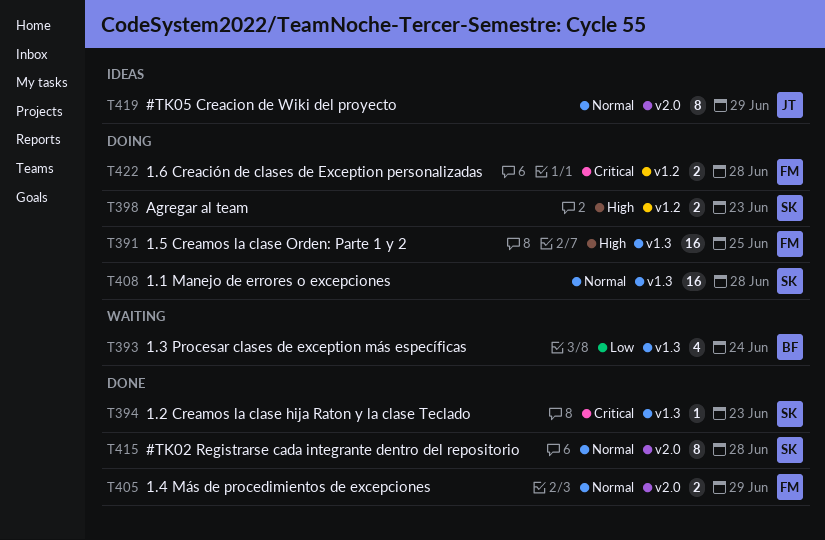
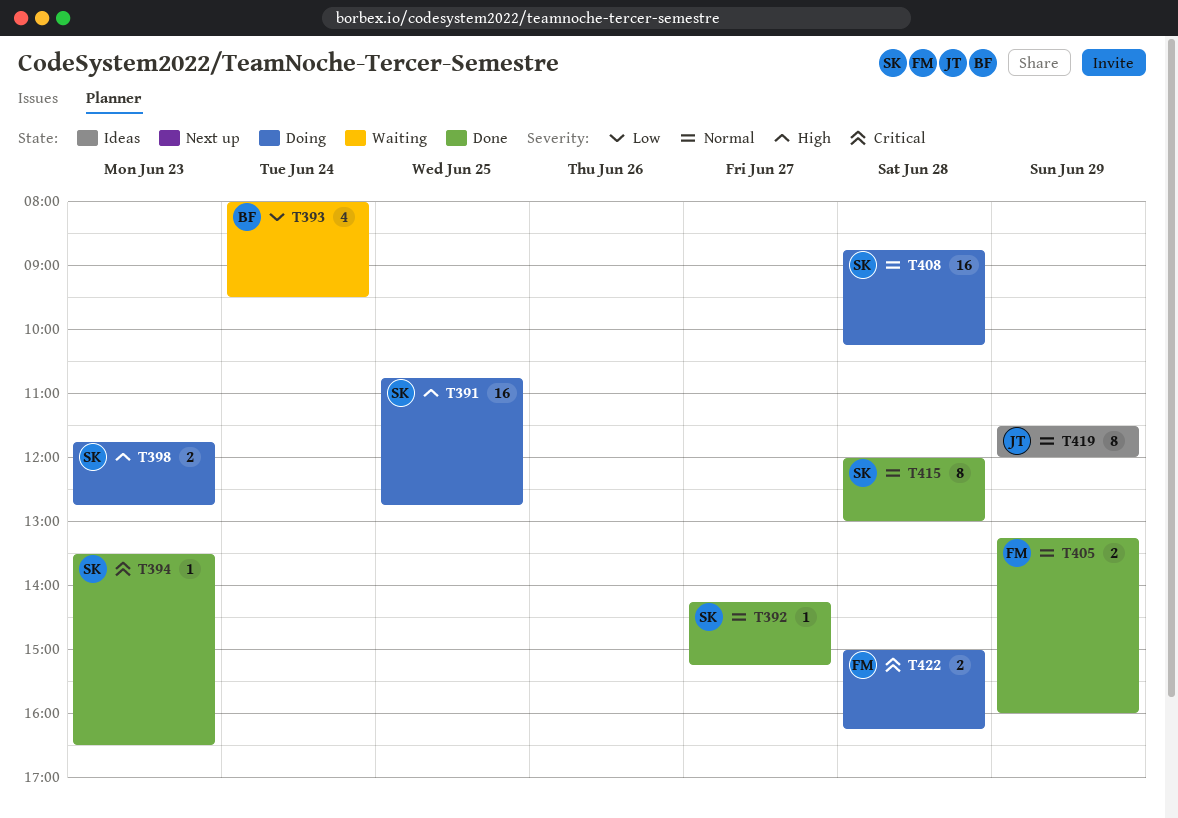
T391, owner: FM -> SK
T392: none -> present

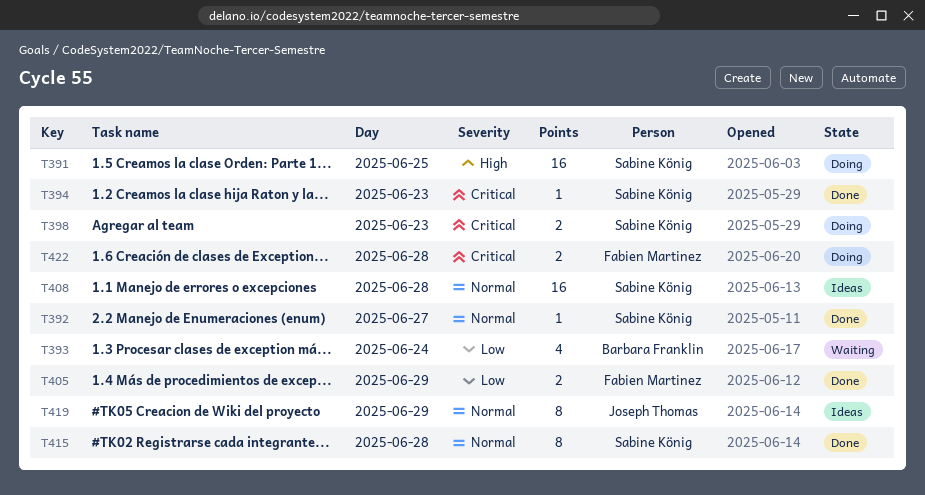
T398, priority: High -> Critical
T405, priority: Normal -> Low
T408, status: Doing -> Ideas

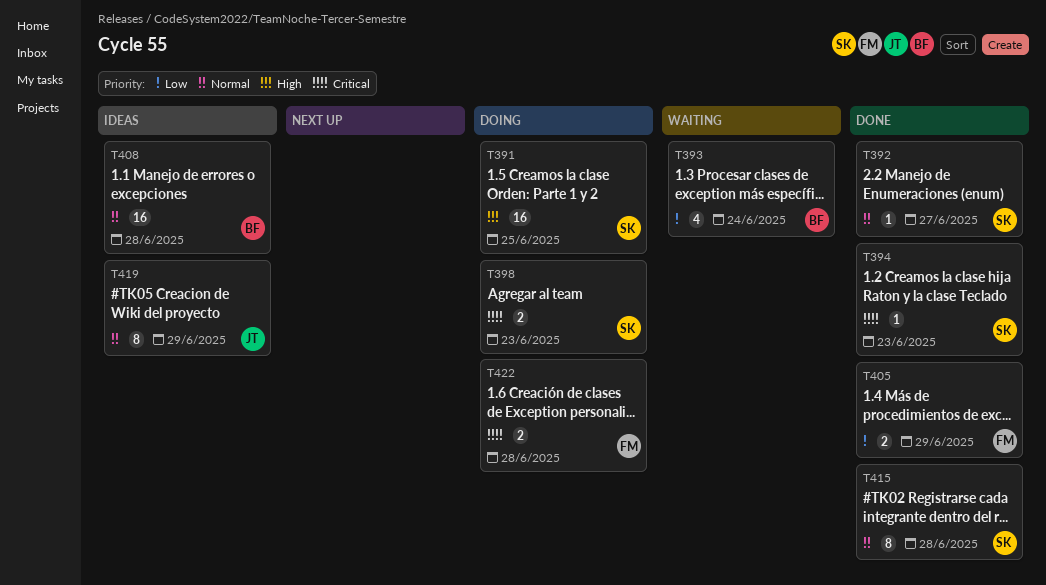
T408, owner: Sabine König -> Barbara Franklin

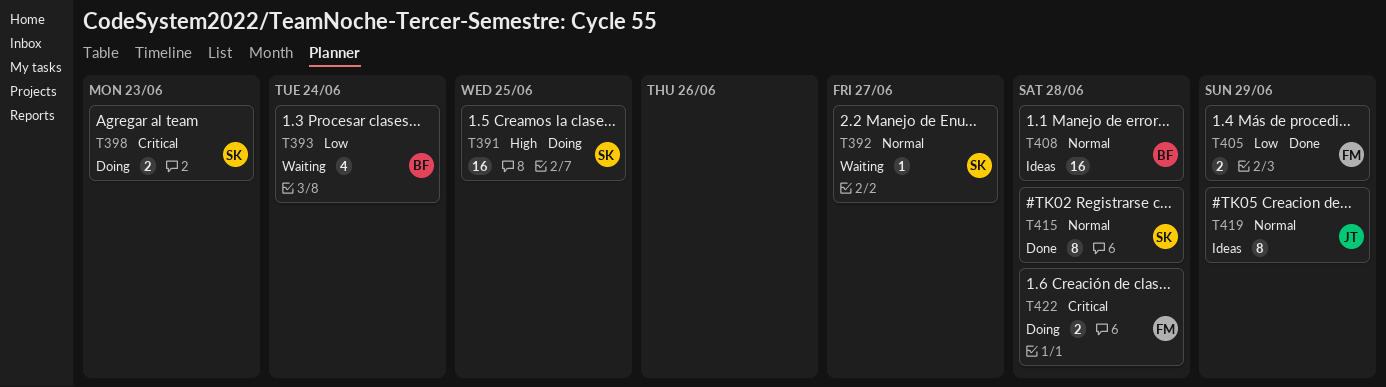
T392, status: Done -> Waiting
T394: present -> none

